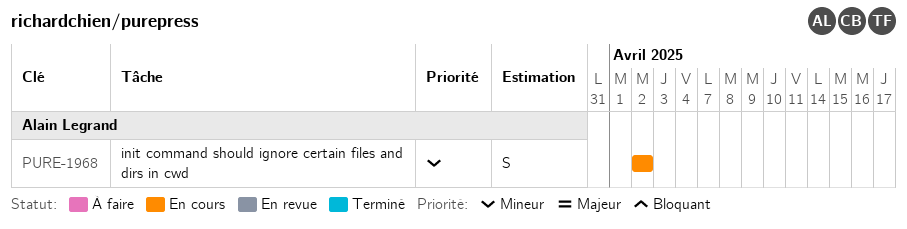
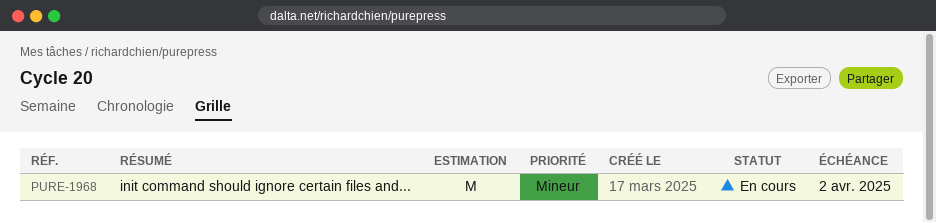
PURE-1968, estimate: S -> M

